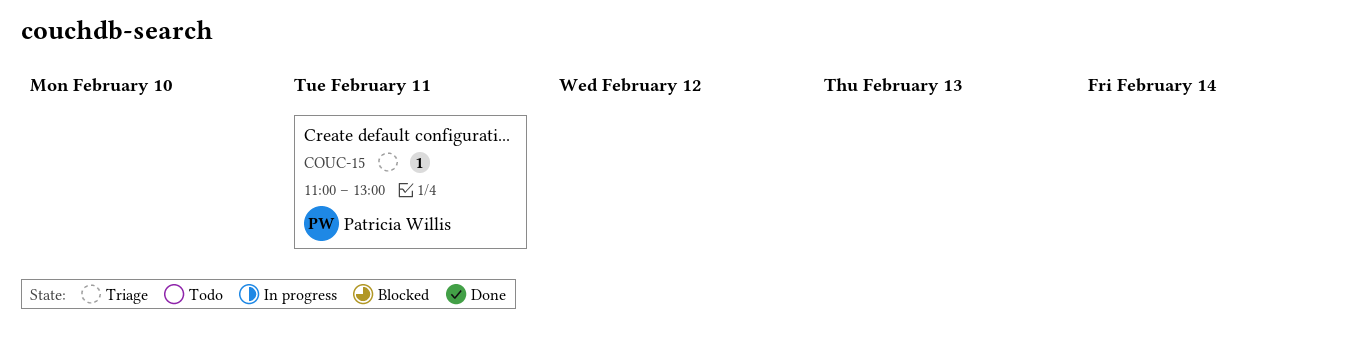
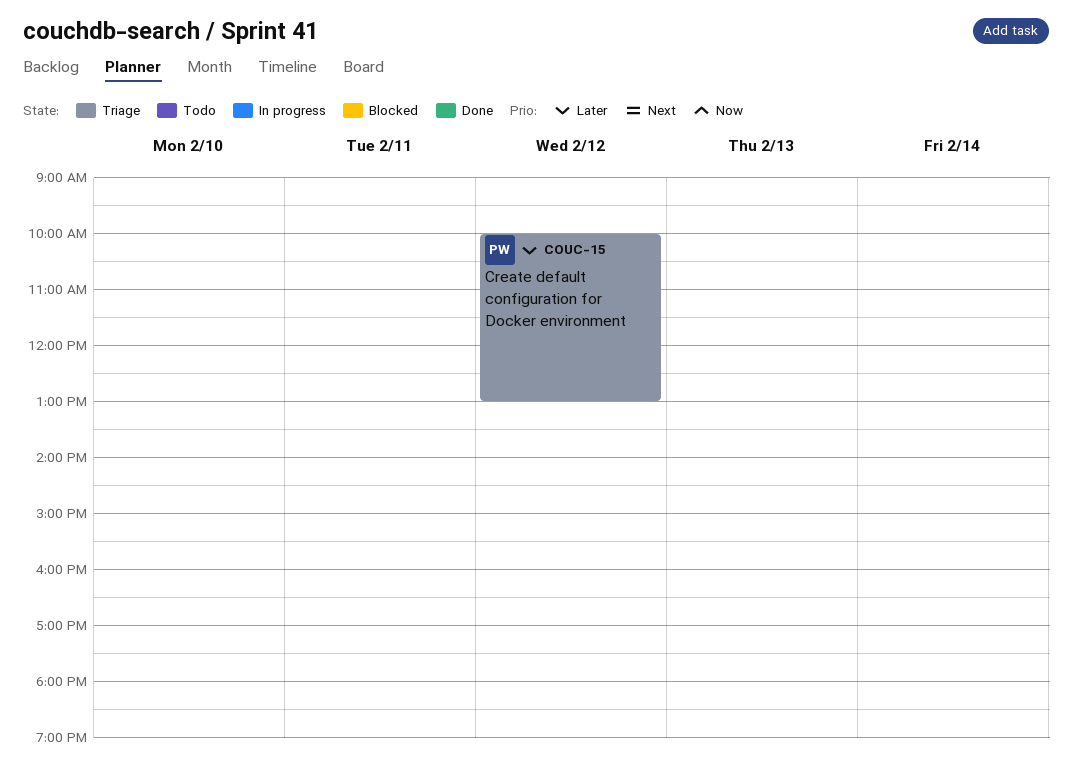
COUC-15, day: Feb 11 -> Feb 12
COUC-15, begins: 11:00 -> 10:00

